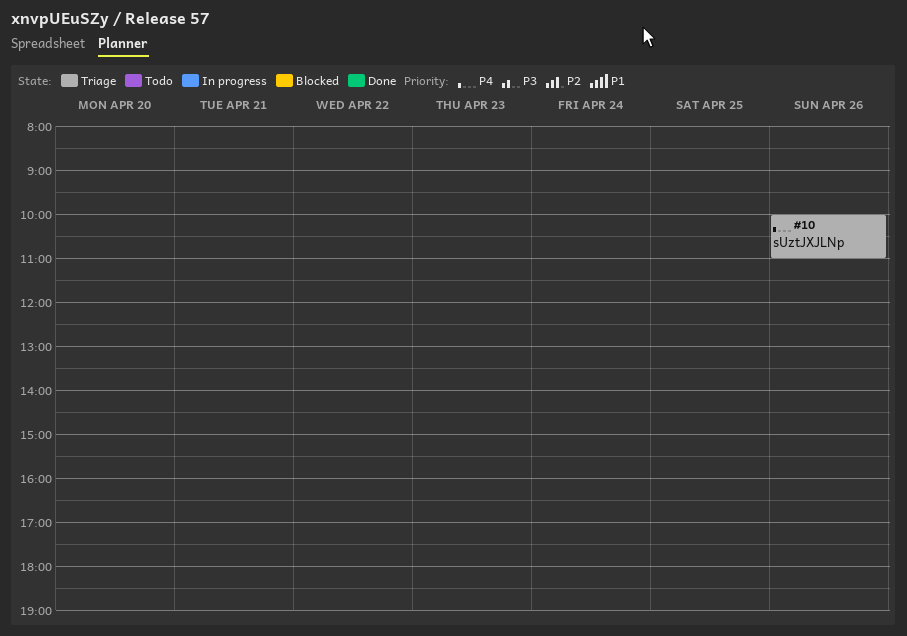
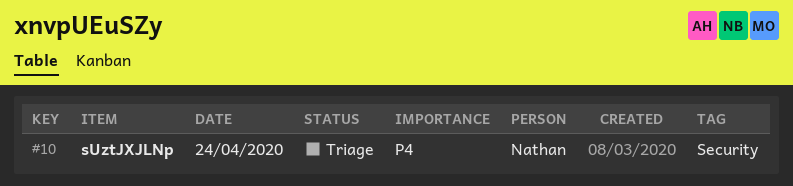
#10, day: Apr 26 -> Apr 24

